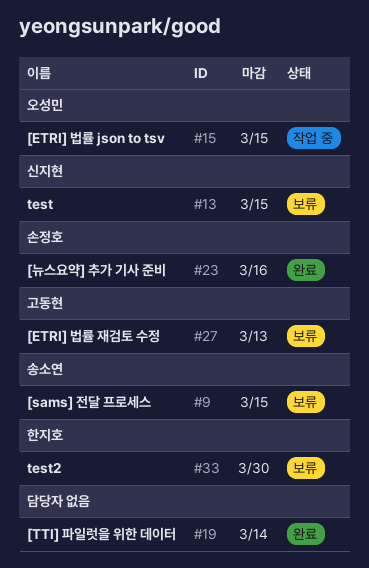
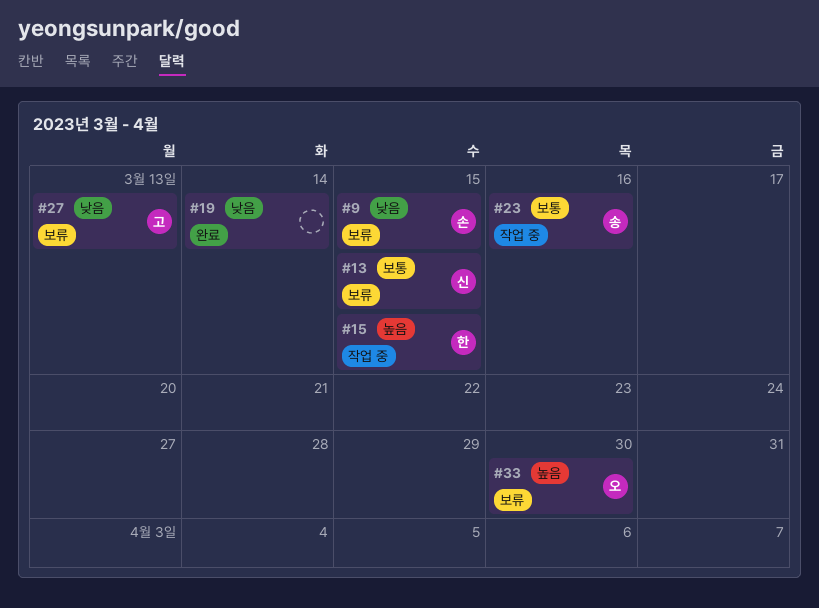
#9, owner: 송소연 -> 손정호
#15, owner: 오성민 -> 한지호
#23, status: 완료 -> 작업 중
#23, owner: 손정호 -> 송소연
#33, owner: 한지호 -> 오성민

